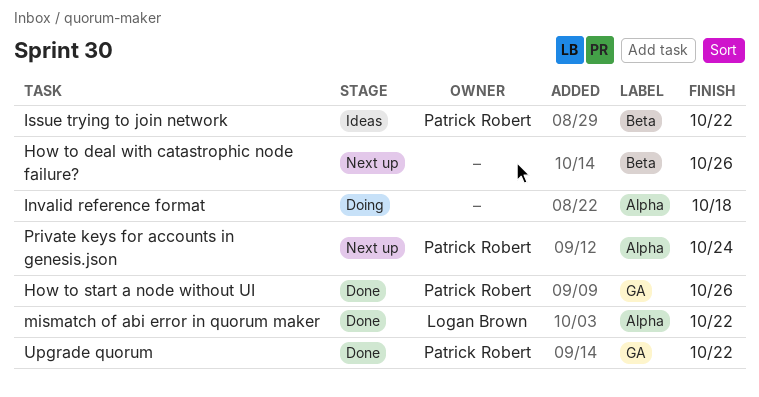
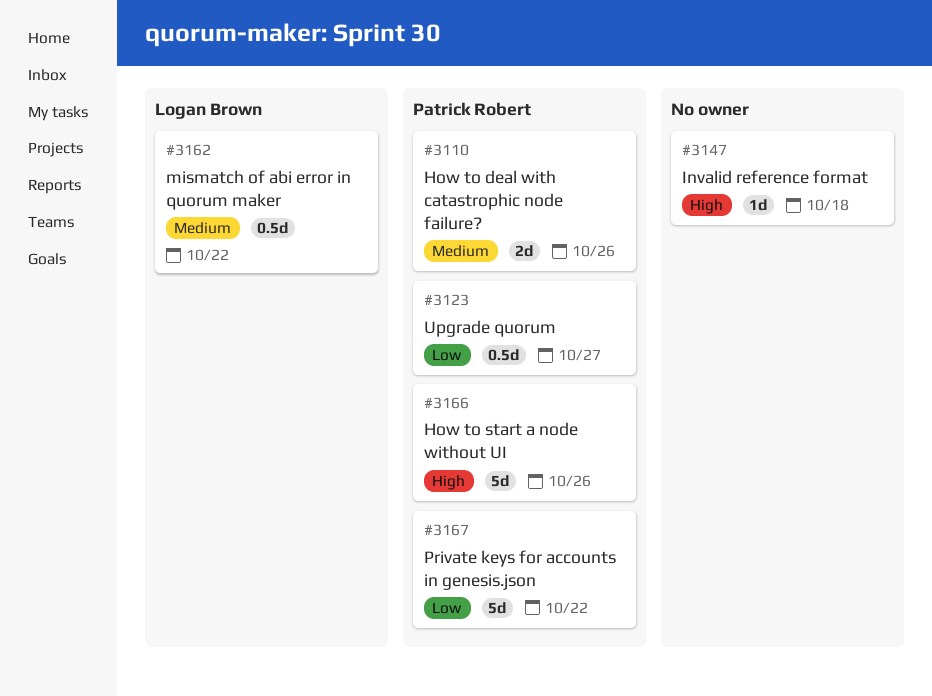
How to deal with catastrophic node failure?, owner: none -> Patrick Robert
Issue trying to join network: present -> none
Private keys for accounts in genesis.json, due: Oct 24 -> Oct 22
Upgrade quorum, due: Oct 22 -> Oct 27

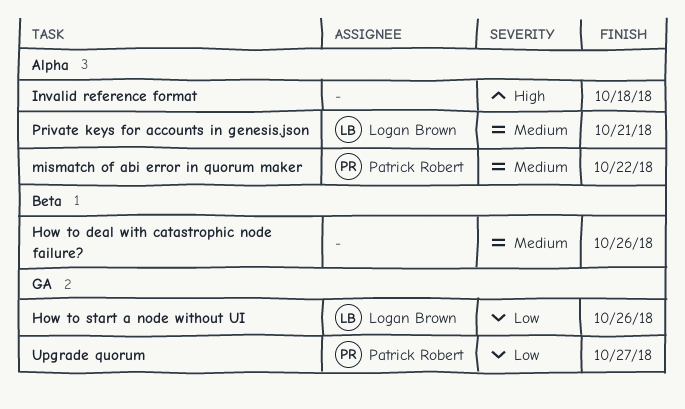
How to deal with catastrophic node failure?, owner: Patrick Robert -> none
How to start a node without UI, owner: Patrick Robert -> Logan Brown
How to start a node without UI, priority: High -> Low
mismatch of abi error in quorum maker, owner: Logan Brown -> Patrick Robert
Private keys for accounts in genesis.json, owner: Patrick Robert -> Logan Brown
Private keys for accounts in genesis.json, priority: Low -> Medium
Private keys for accounts in genesis.json, due: Oct 22 -> Oct 21

